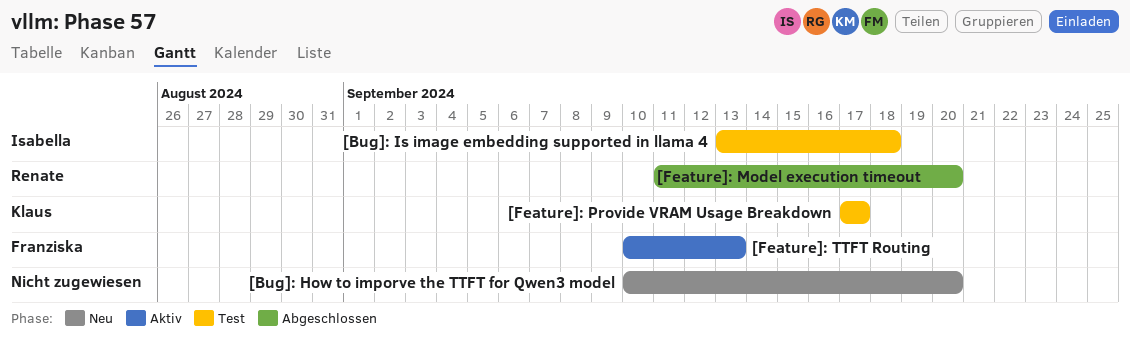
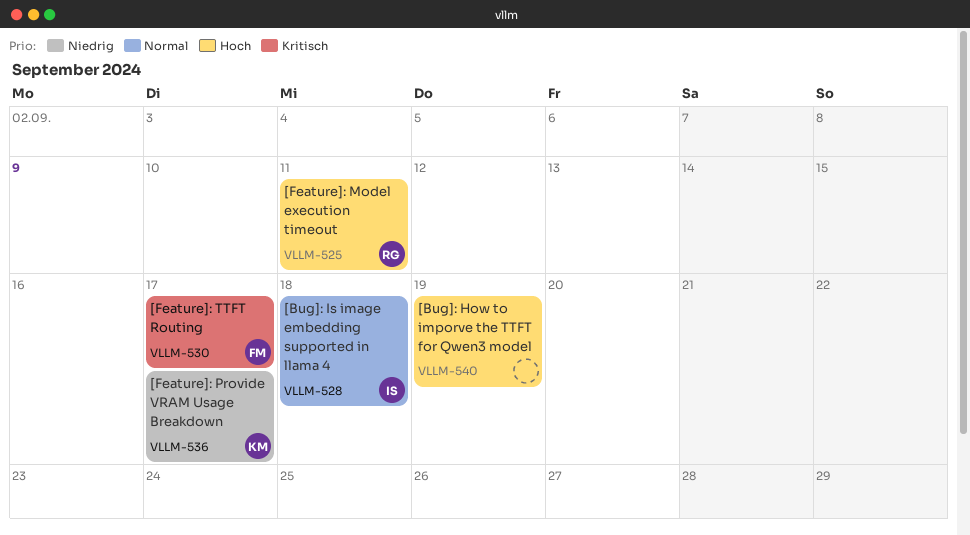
[Bug]: How to imporve the TTFT for Qwen3 model, due: Sep 20 -> Sep 19
[Feature]: Model execution timeout, due: Sep 20 -> Sep 11
[Feature]: TTFT Routing, due: Sep 13 -> Sep 17

